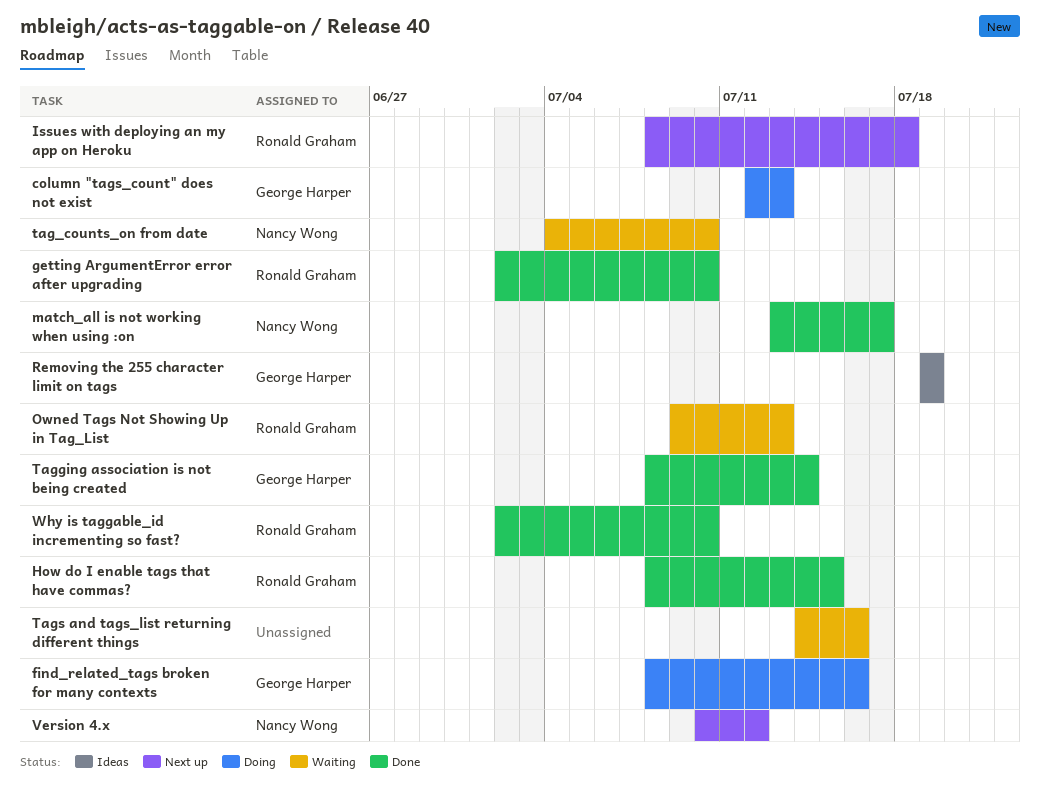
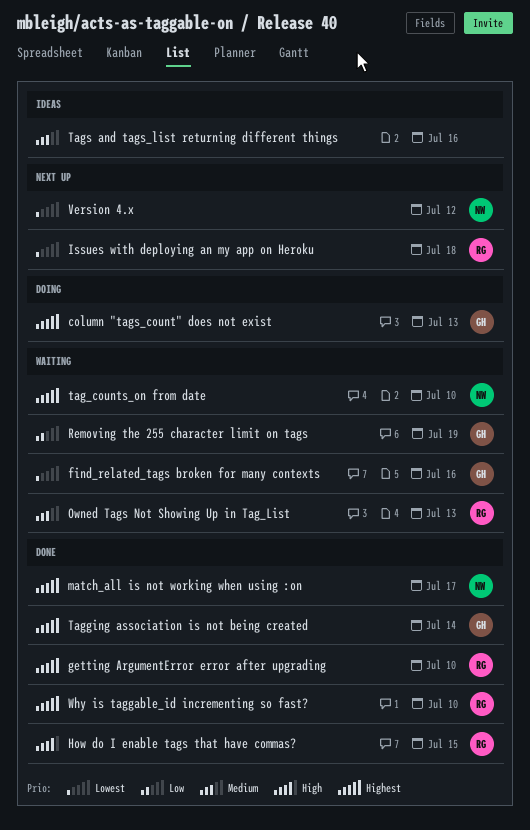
find_related_tags broken for many contexts, status: Doing -> Waiting
Removing the 255 character limit on tags, status: Ideas -> Waiting
Tags and tags_list returning different things, status: Waiting -> Ideas

